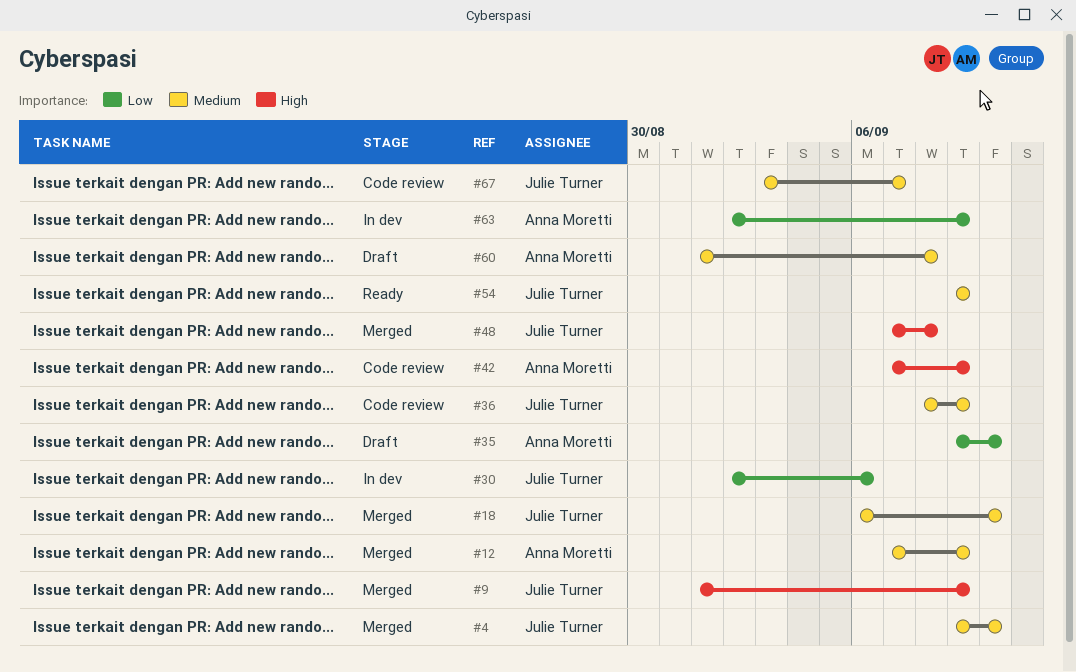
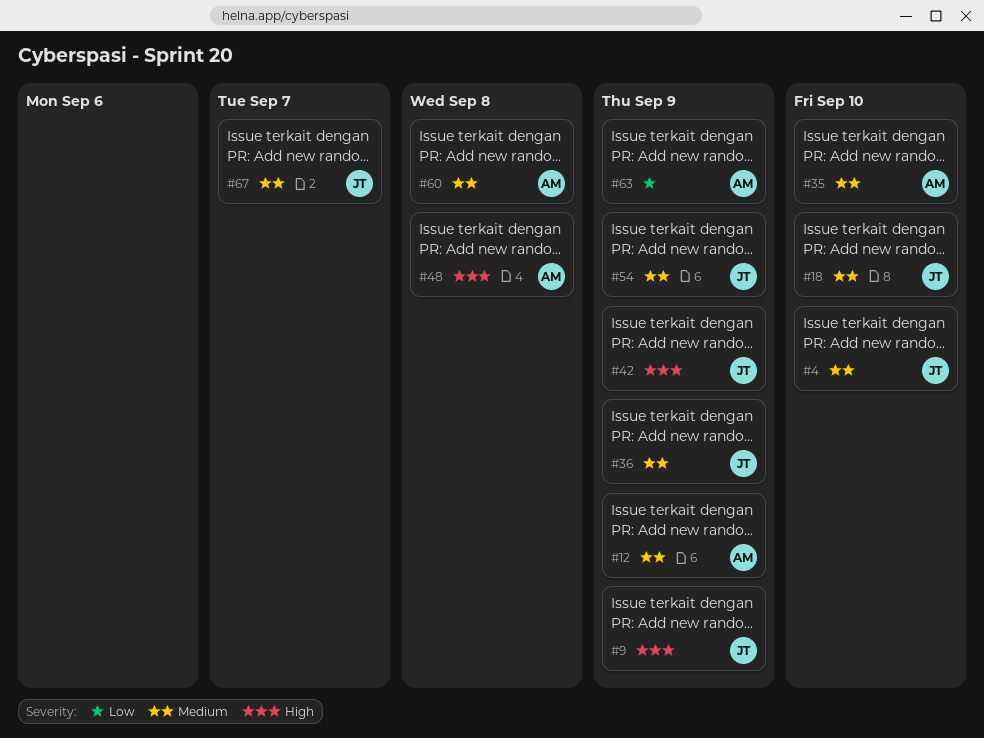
#30: present -> none
#35, priority: Low -> Medium
#42, owner: Anna Moretti -> Julie Turner
#48, owner: Julie Turner -> Anna Moretti

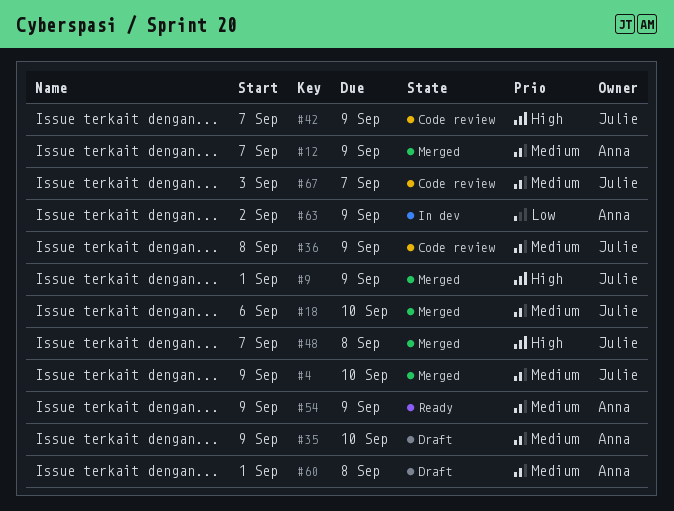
#48, owner: Anna -> Julie
#54, owner: Julie -> Anna

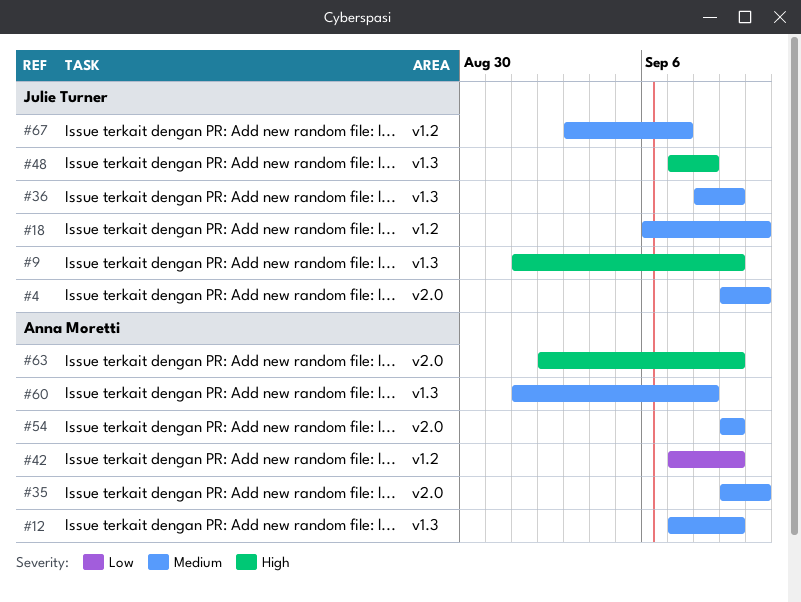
#42, owner: Julie Turner -> Anna Moretti
#42, priority: High -> Low
#63, priority: Low -> High

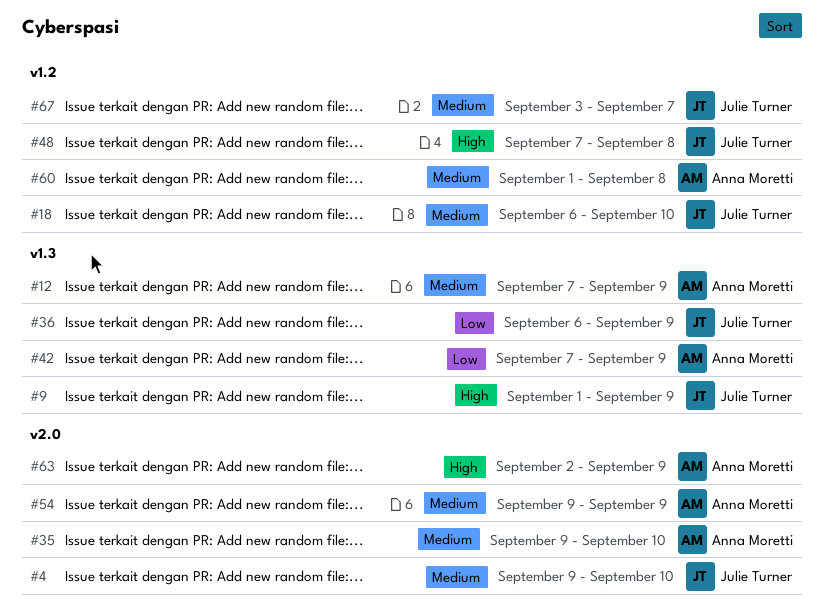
#36, priority: Medium -> Low
#36, start: Sep 8 -> Sep 6
#42, label: v1.2 -> v1.3
#48, label: v1.3 -> v1.2
#60, label: v1.3 -> v1.2

